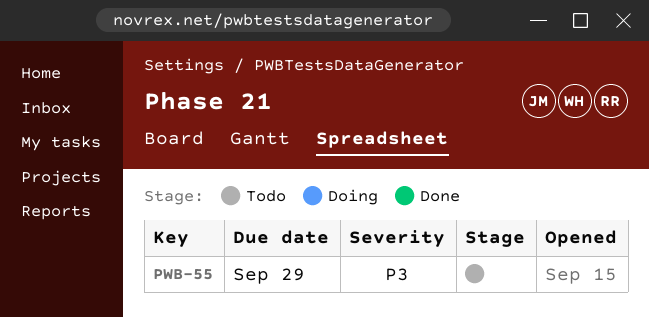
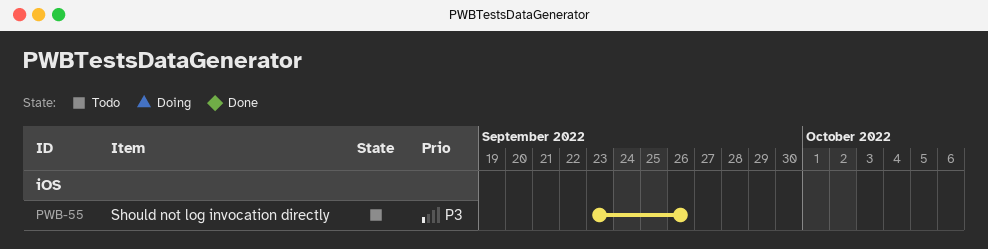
PWB-55, due: Sep 29 -> Sep 26

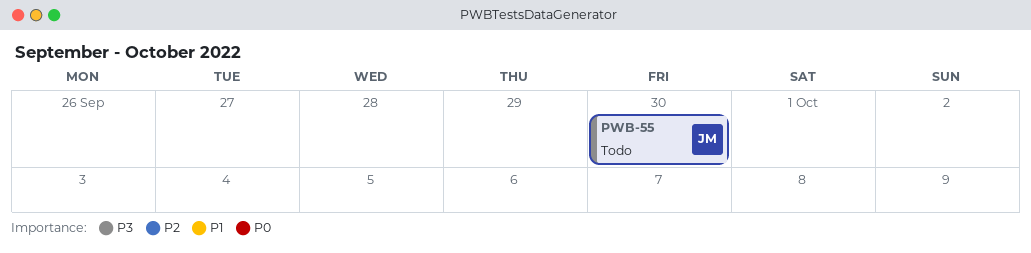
PWB-55, due: Sep 26 -> Sep 30

